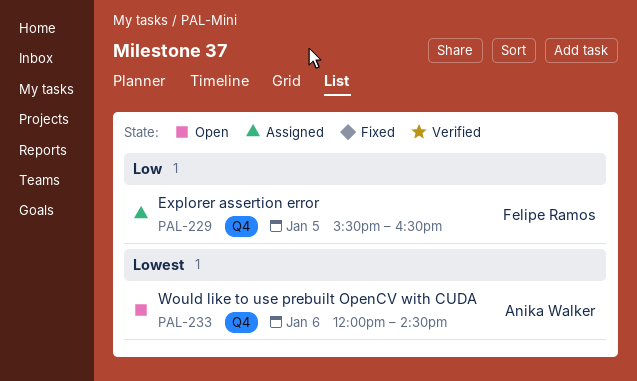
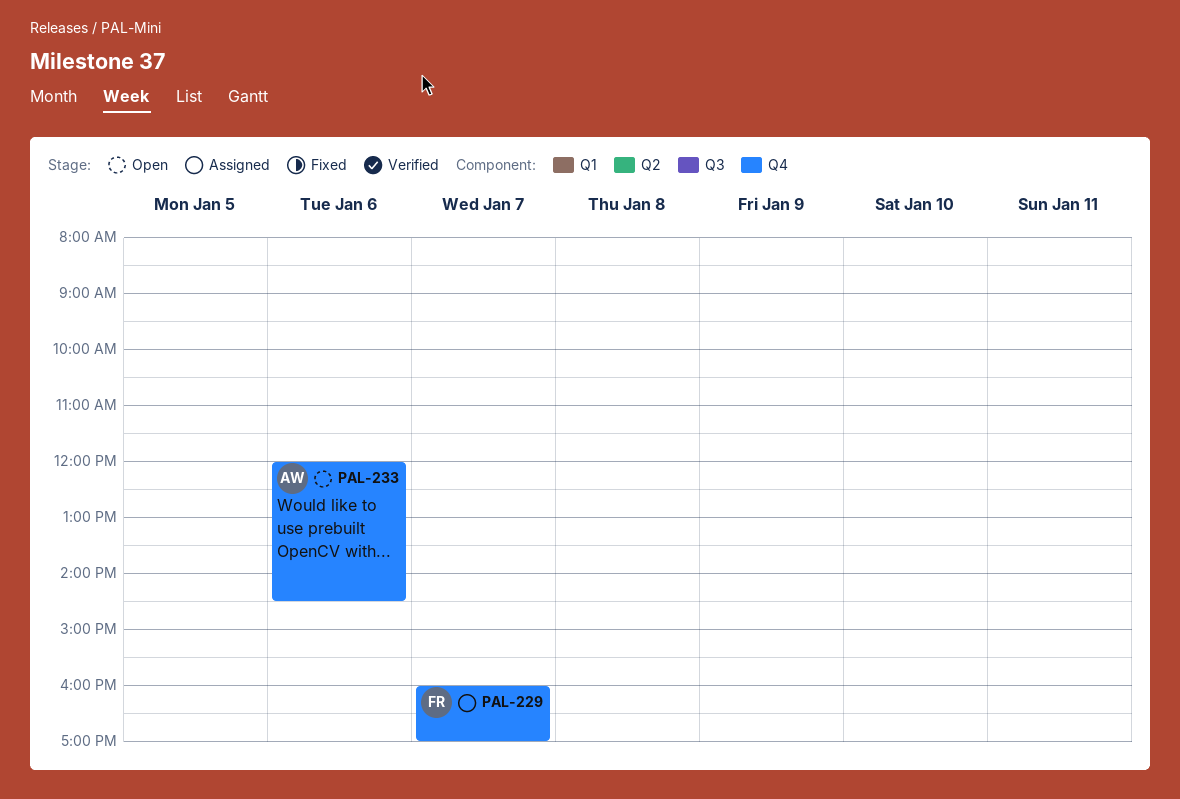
PAL-229, day: Jan 5 -> Jan 7
PAL-229, begins: 15:30 -> 16:00
PAL-229, ends: 16:30 -> 17:00

